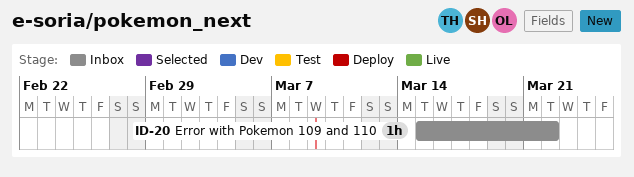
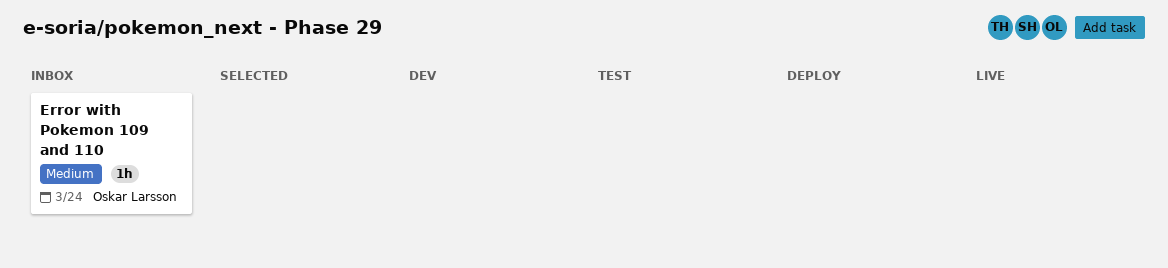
Error with Pokemon 109 and 110, due: Mar 22 -> Mar 24

